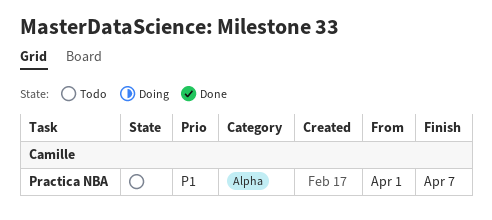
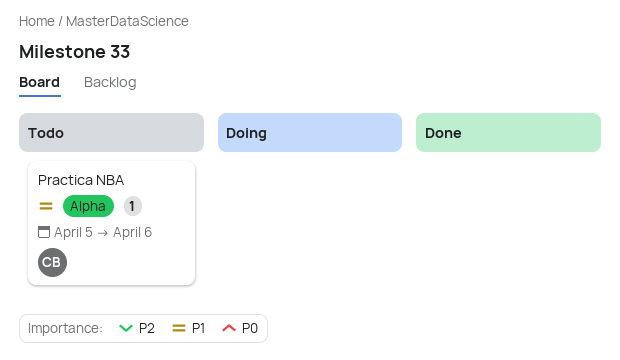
Practica NBA, start: Apr 1 -> Apr 5
Practica NBA, due: Apr 7 -> Apr 6

